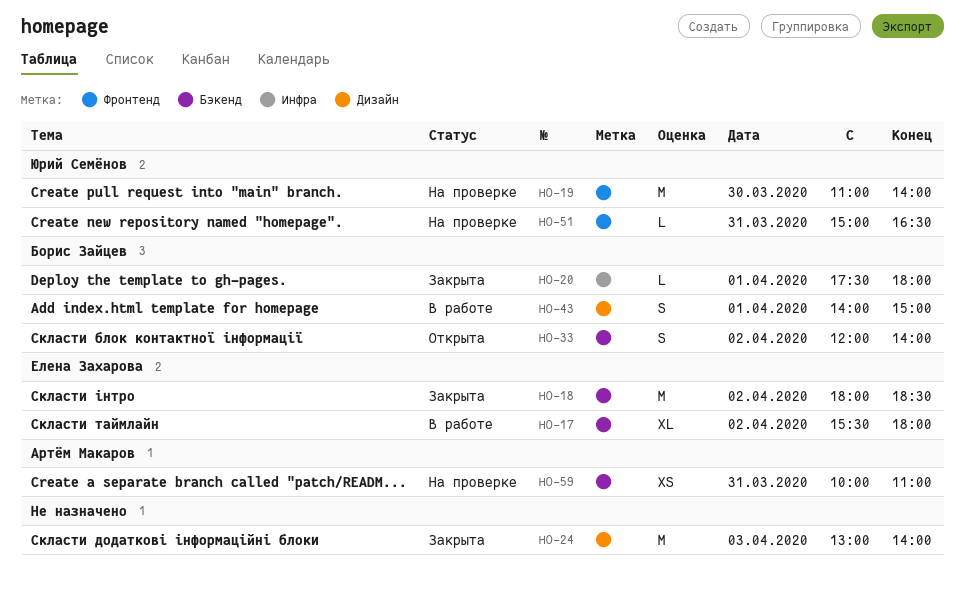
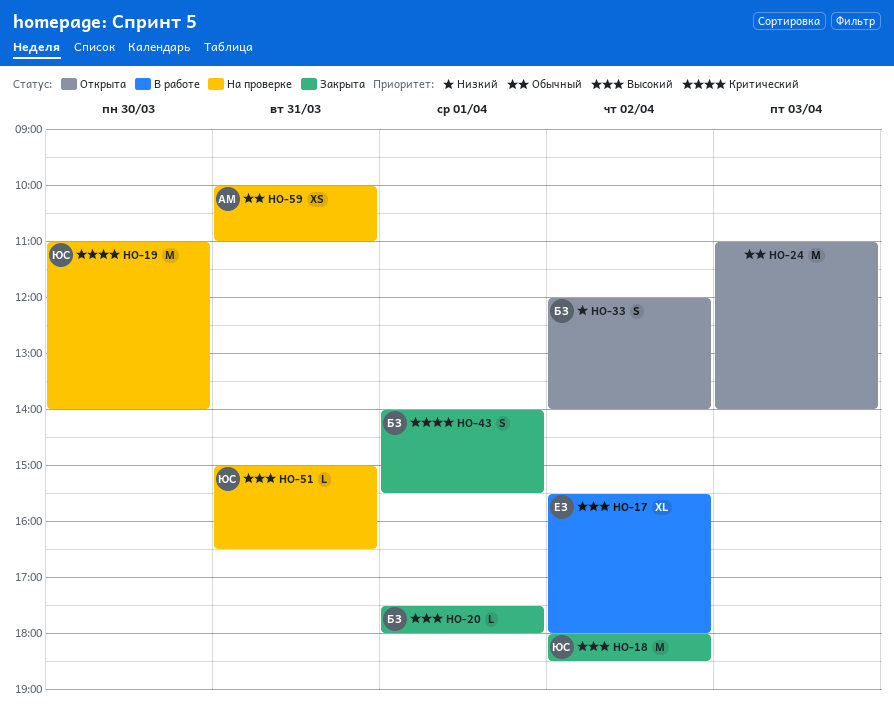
HO-18, owner: Елена Захарова -> Юрий Семёнов
HO-24, status: Закрыта -> Открыта
HO-24, begins: 13:00 -> 11:00
HO-43, status: В работе -> Закрыта
HO-43, ends: 15:00 -> 15:30

